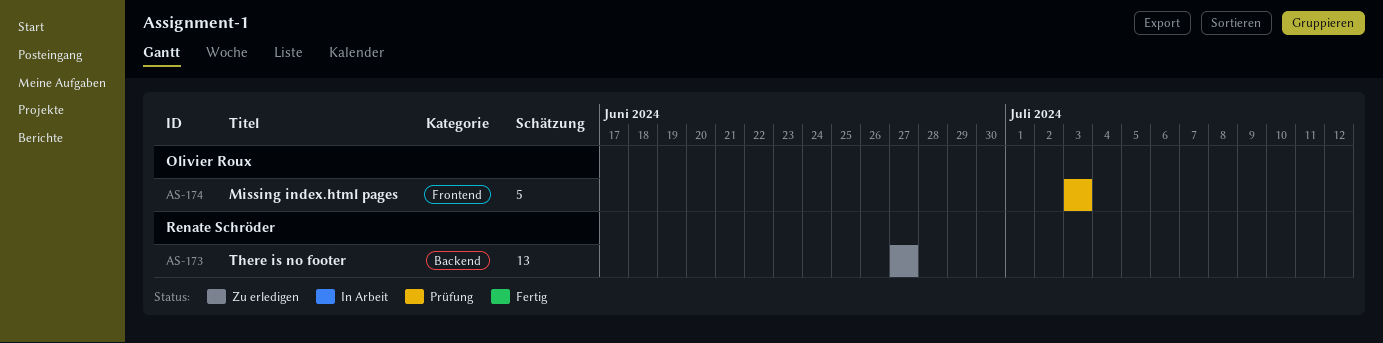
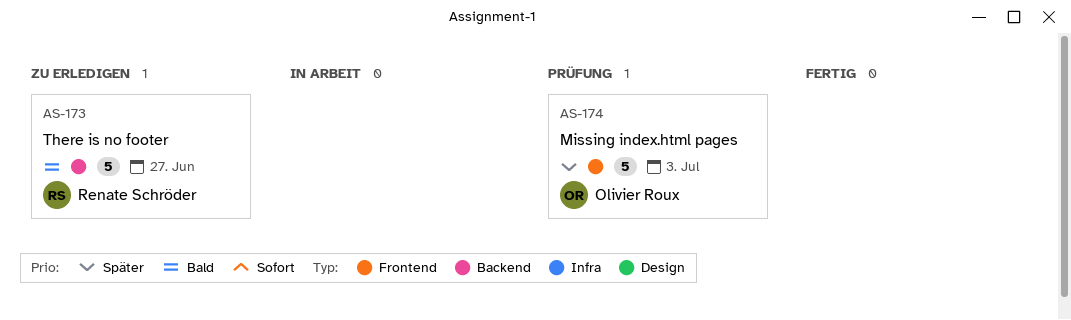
AS-173, estimate: 13 -> 5

